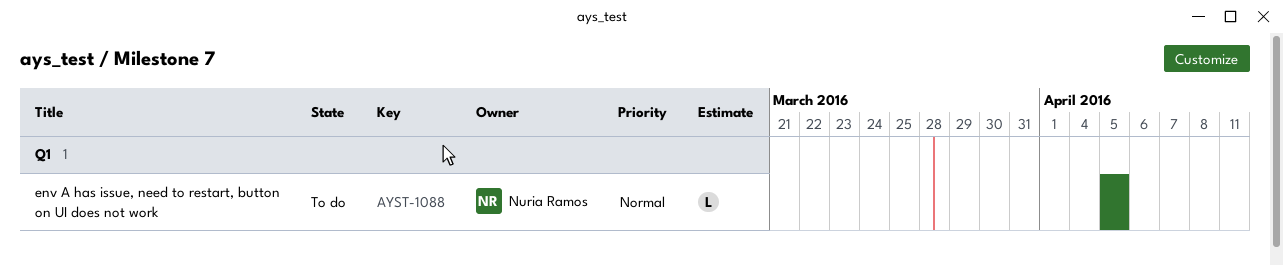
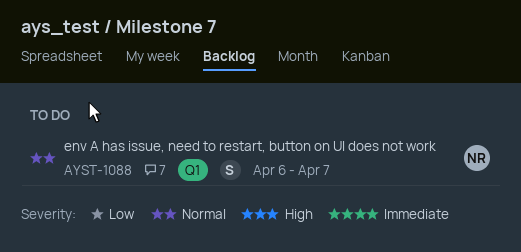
AYST-1088, estimate: L -> S
AYST-1088, start: Apr 5 -> Apr 6
AYST-1088, due: Apr 5 -> Apr 7

